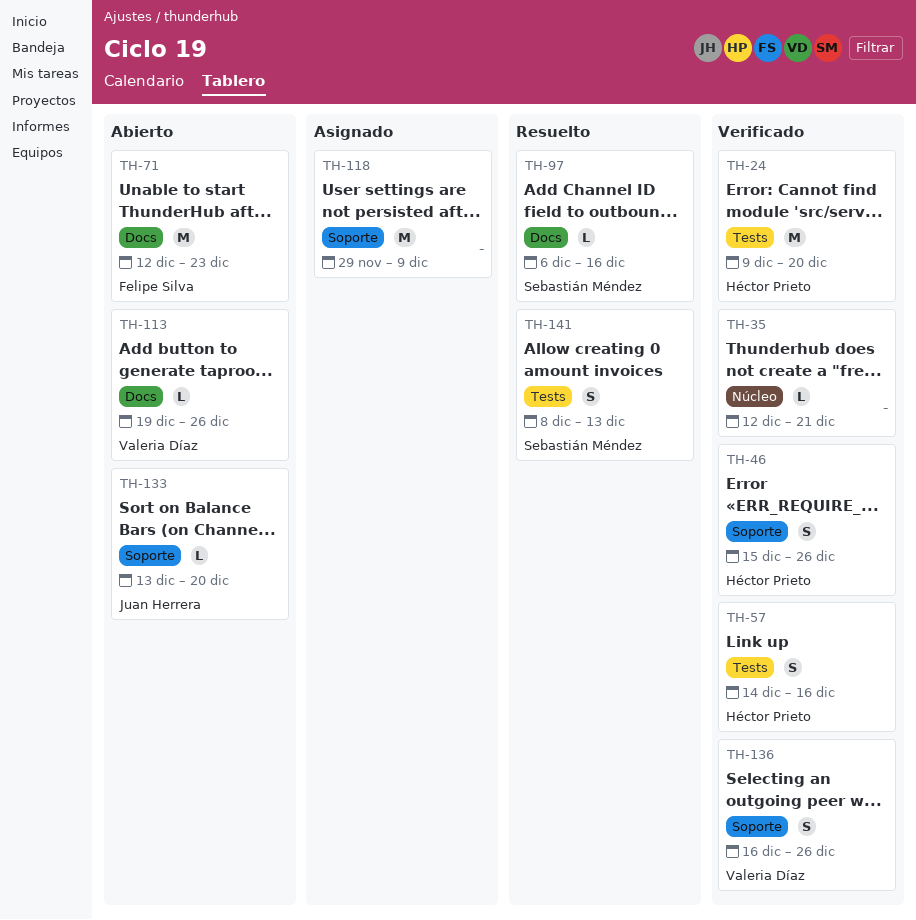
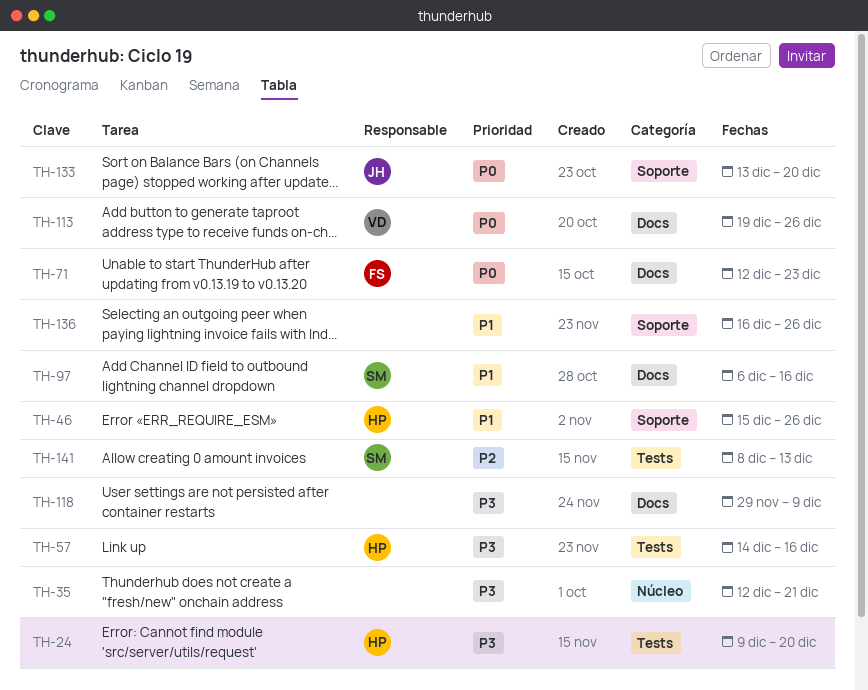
TH-118, label: Soporte -> Docs
TH-136, owner: Valeria Díaz -> none

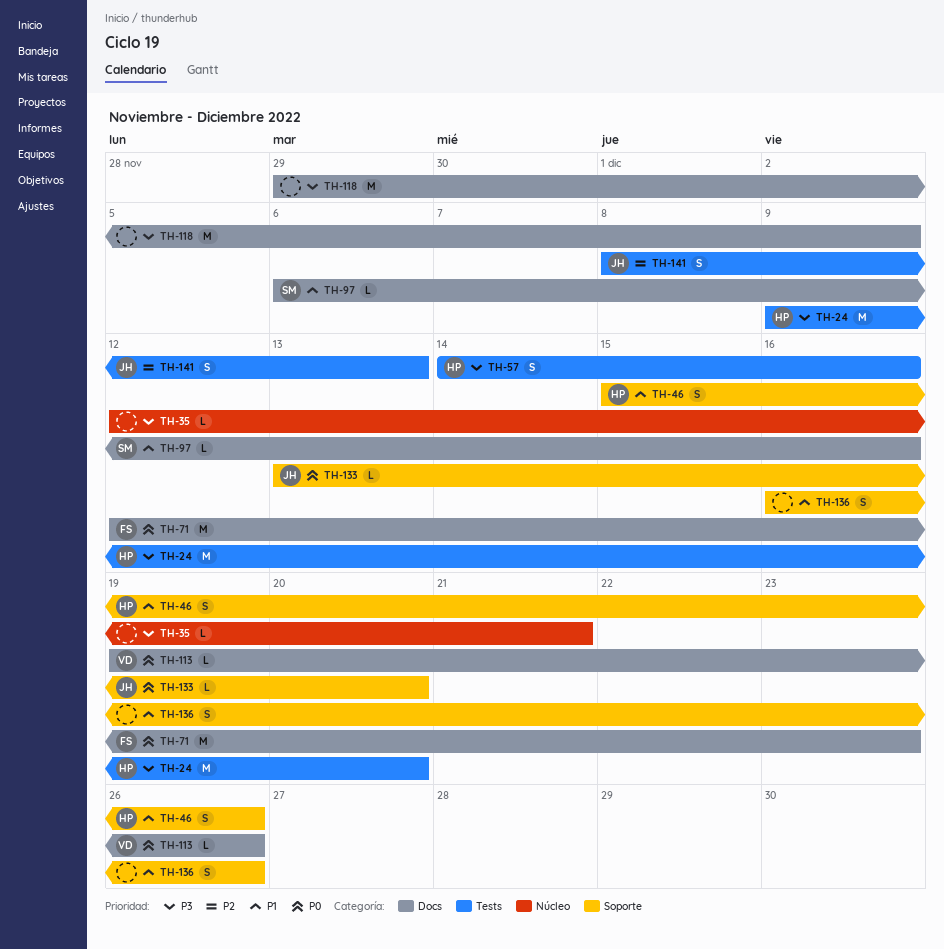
TH-141, owner: SM -> JH

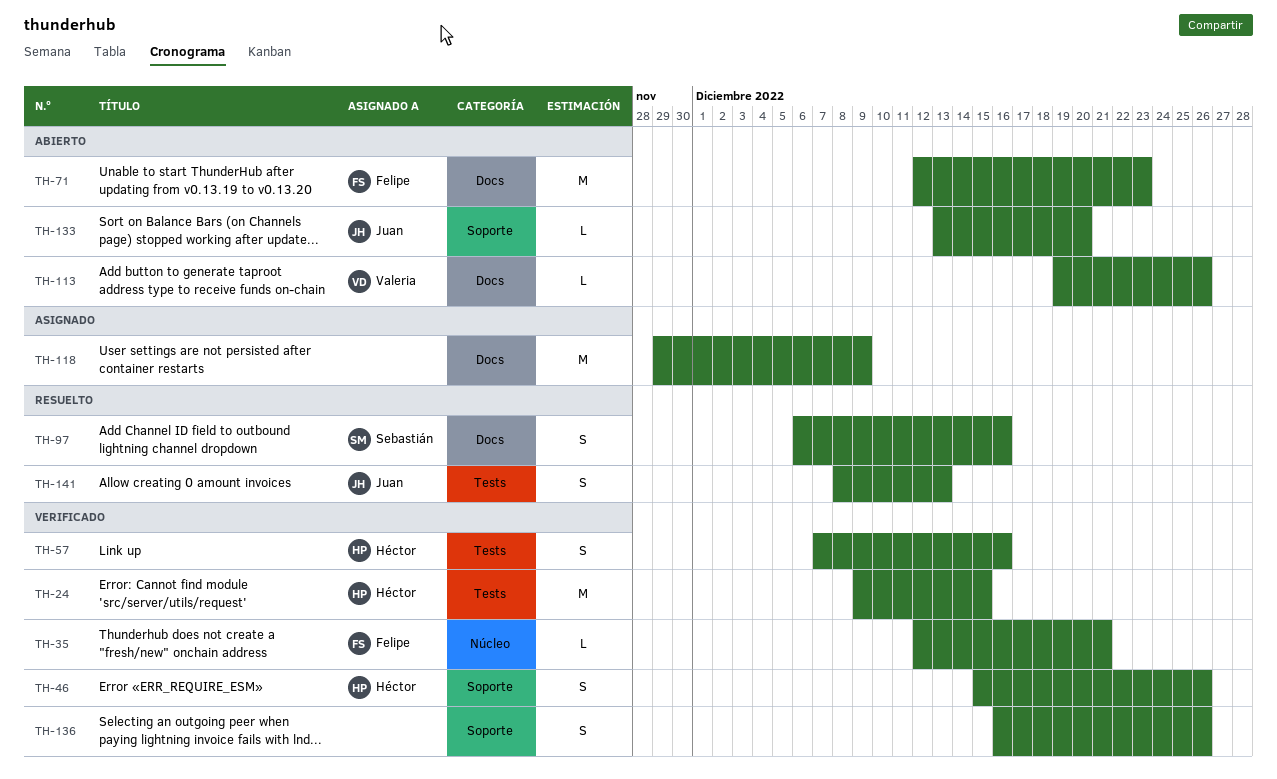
TH-24, due: Dec 20 -> Dec 15
TH-35, owner: none -> Felipe
TH-57, start: Dec 14 -> Dec 7
TH-97, estimate: L -> S

